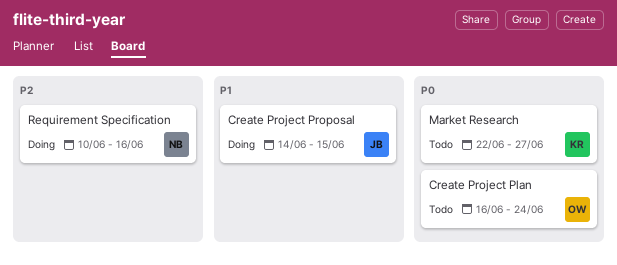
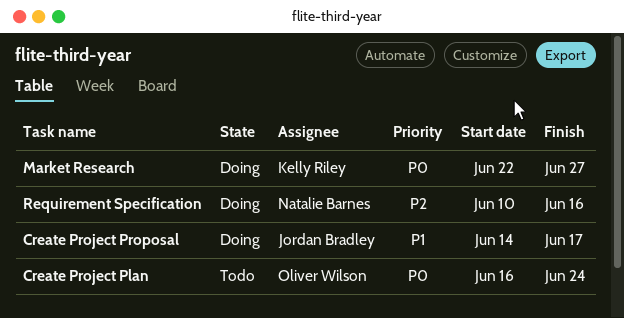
Create Project Proposal, due: Jun 15 -> Jun 17
Market Research, status: Todo -> Doing

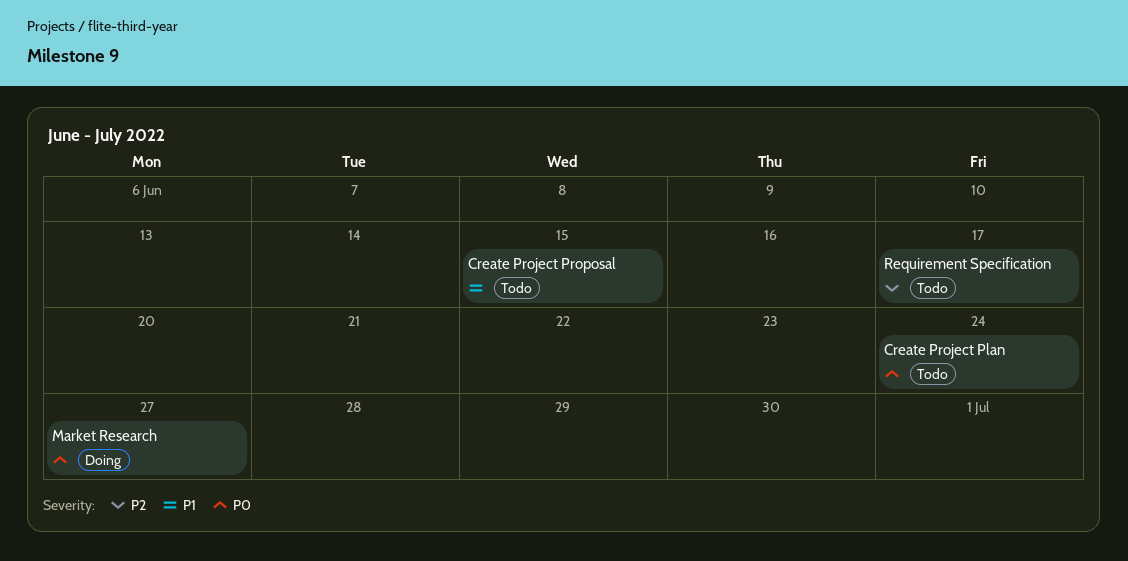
Create Project Proposal, status: Doing -> Todo
Create Project Proposal, due: Jun 17 -> Jun 15
Requirement Specification, status: Doing -> Todo
Requirement Specification, due: Jun 16 -> Jun 17

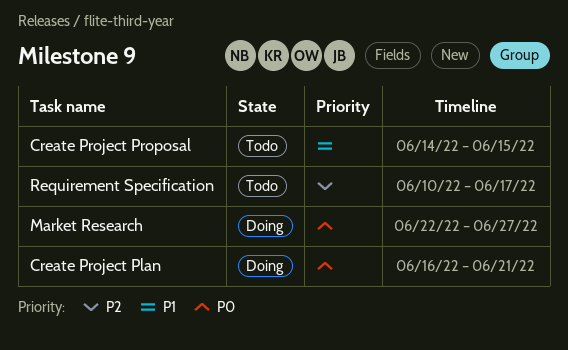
Create Project Plan, status: Todo -> Doing
Create Project Plan, due: Jun 24 -> Jun 21

